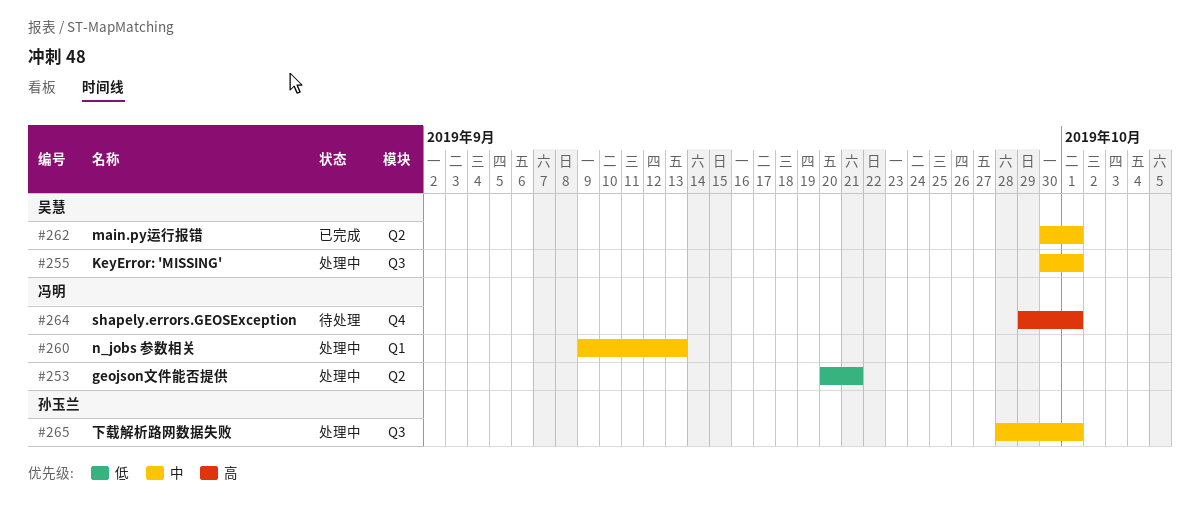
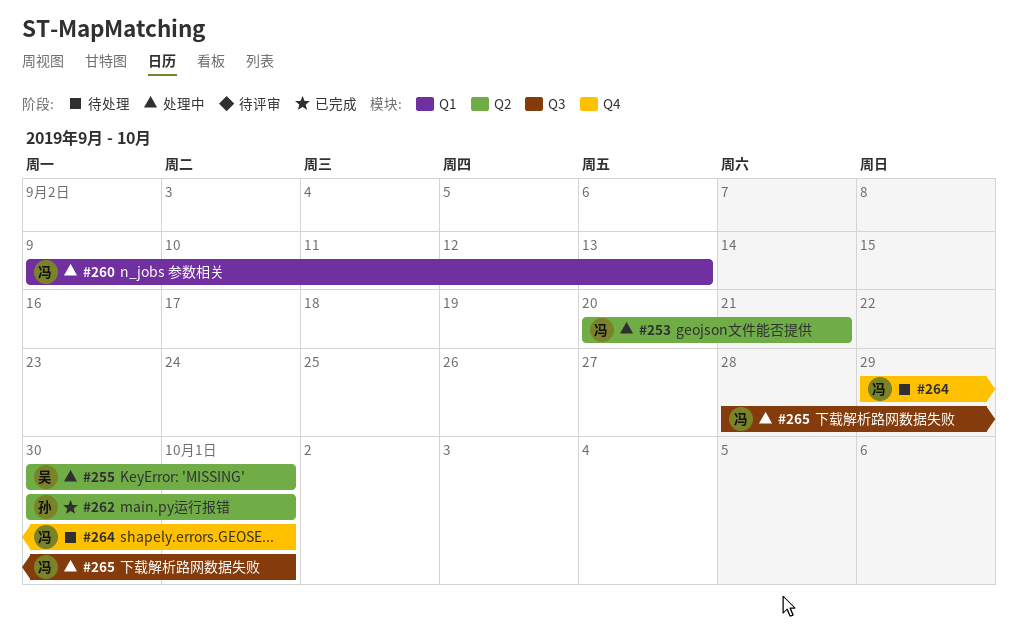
#255, label: Q3 -> Q2
#262, owner: 吴慧 -> 孙玉兰
#265, owner: 孙玉兰 -> 冯明

